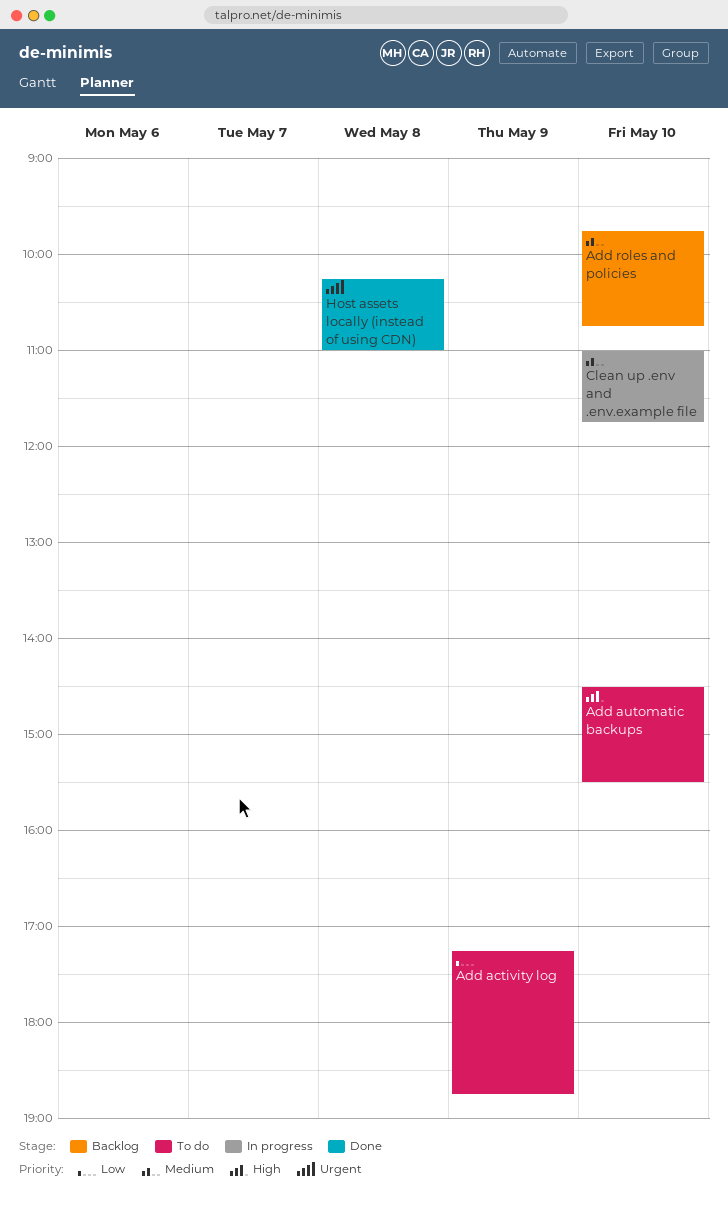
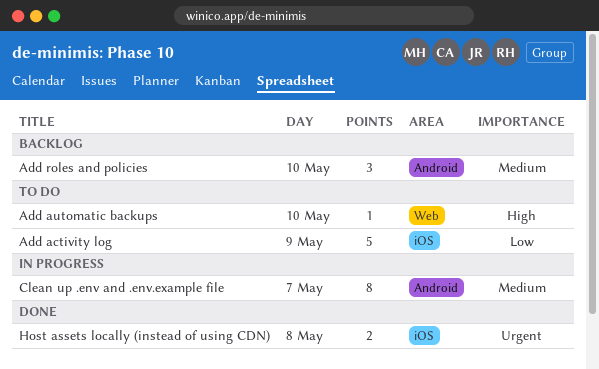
Clean up .env and .env.example file, day: May 10 -> May 7

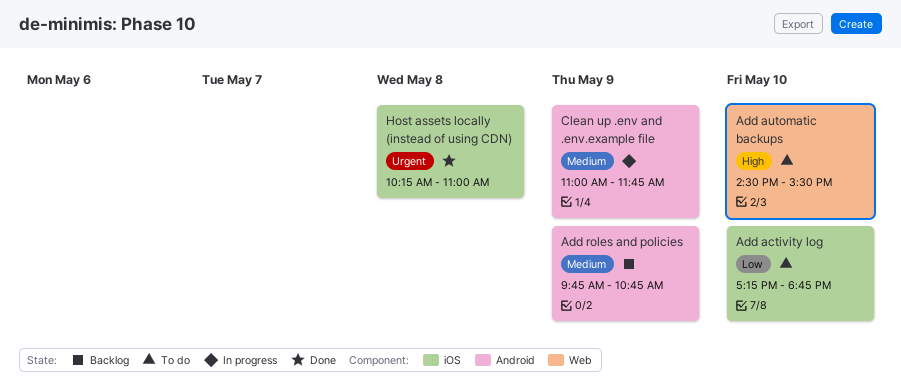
Add activity log, day: May 9 -> May 10
Add roles and policies, day: May 10 -> May 9
Clean up .env and .env.example file, day: May 7 -> May 9

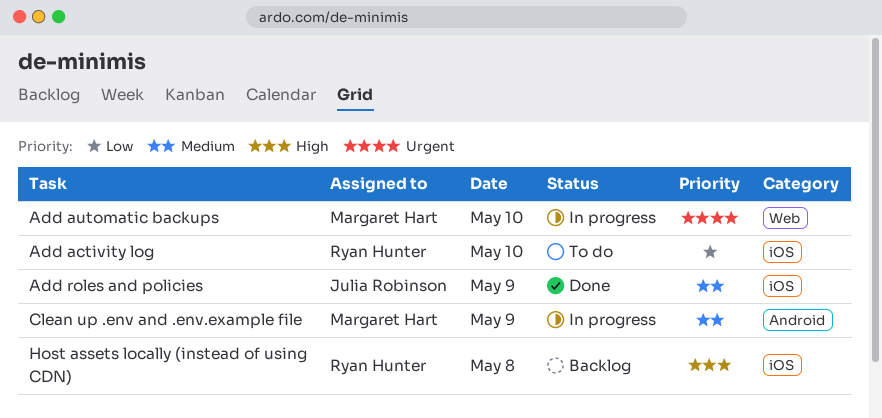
Add automatic backups, status: To do -> In progress
Add automatic backups, priority: High -> Urgent
Add roles and policies, status: Backlog -> Done
Add roles and policies, label: Android -> iOS
Host assets locally (instead of using CDN), status: Done -> Backlog
Host assets locally (instead of using CDN), priority: Urgent -> High

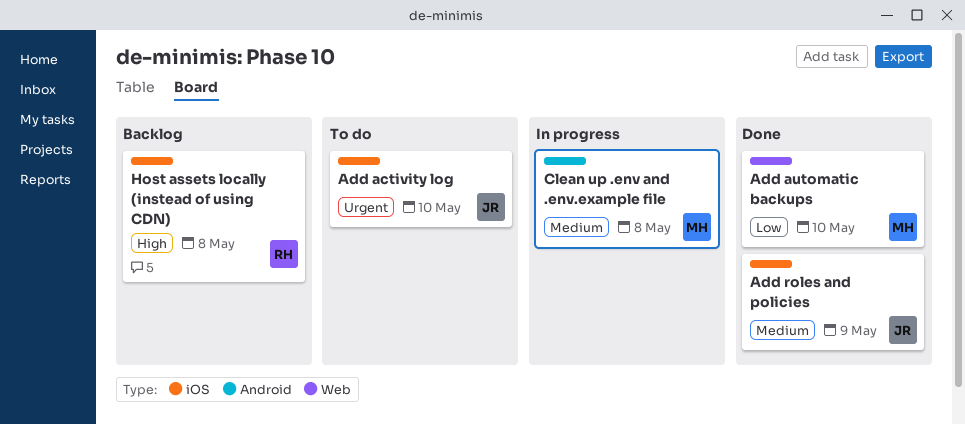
Add activity log, owner: Ryan Hunter -> Julia Robinson
Add activity log, priority: Low -> Urgent
Add automatic backups, status: In progress -> Done
Add automatic backups, priority: Urgent -> Low
Clean up .env and .env.example file, day: May 9 -> May 8

